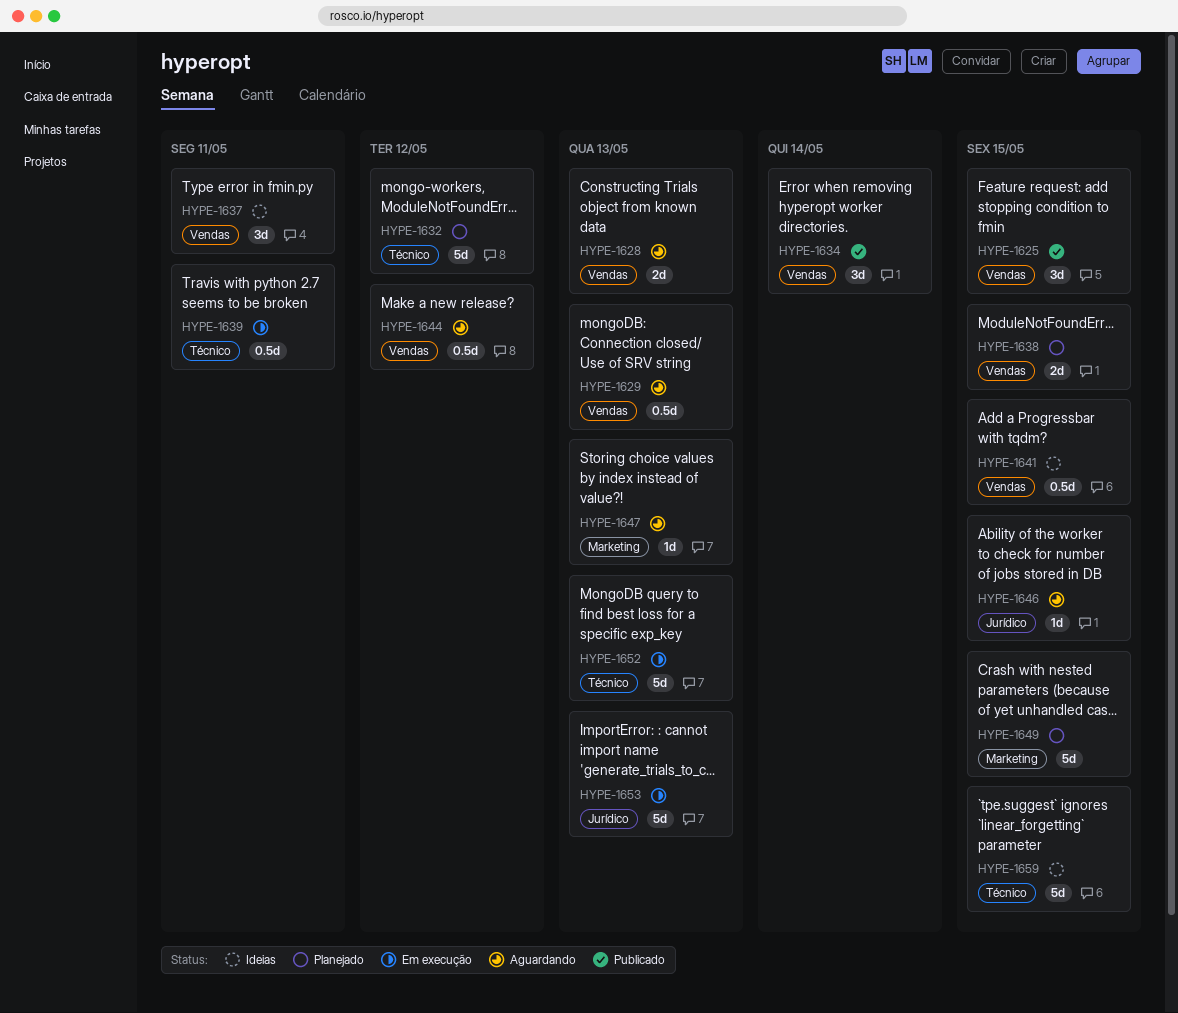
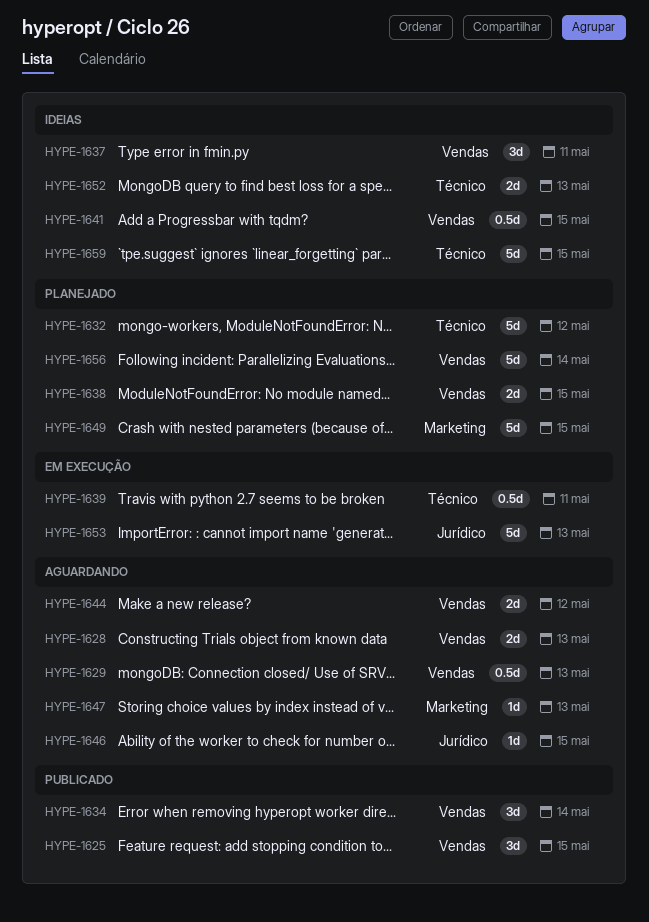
HYPE-1644, estimate: 0.5d -> 2d
HYPE-1652, status: Em execução -> Ideias
HYPE-1652, estimate: 5d -> 2d
HYPE-1656: none -> present

